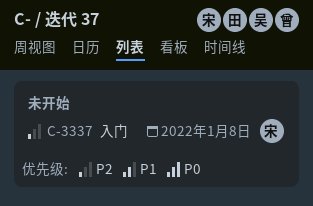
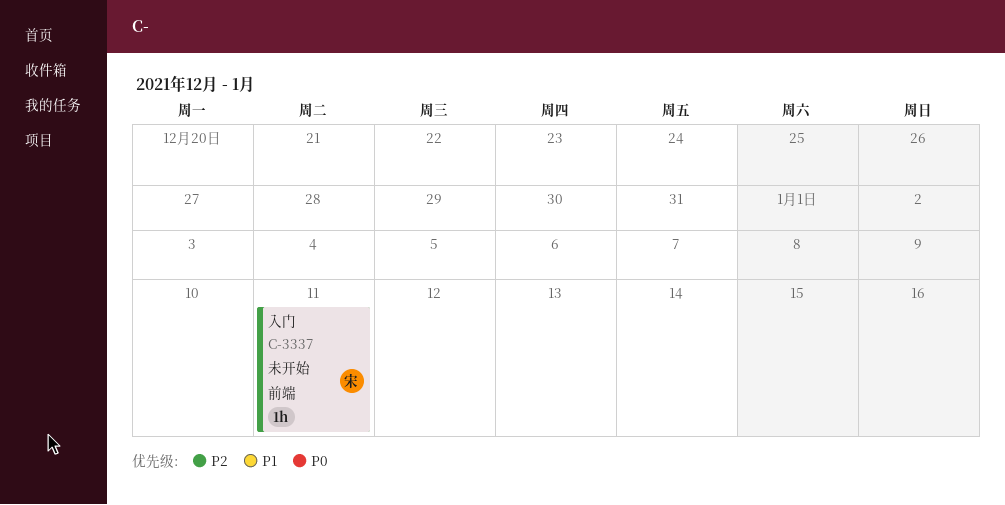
C-3337, due: Jan 8 -> Jan 11

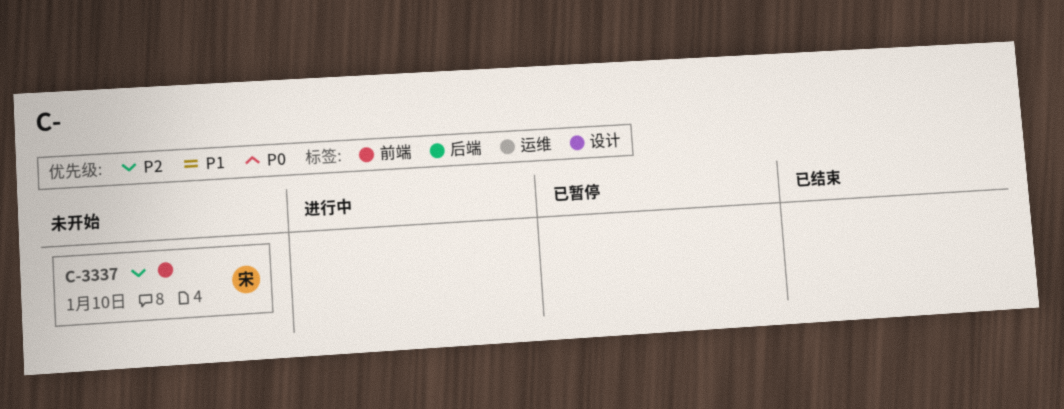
C-3337, due: Jan 11 -> Jan 10

